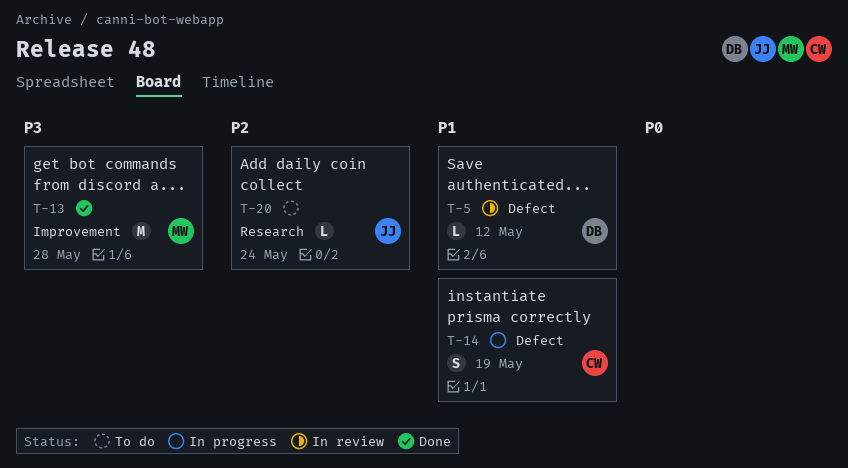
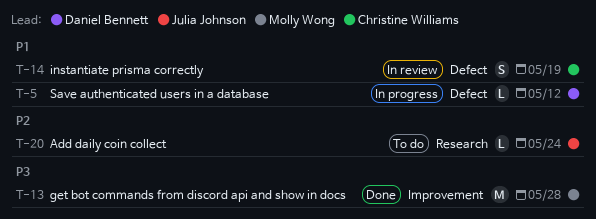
T-5, status: In review -> In progress
T-14, status: In progress -> In review

